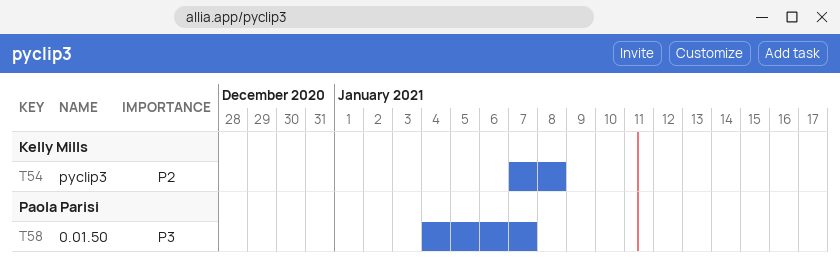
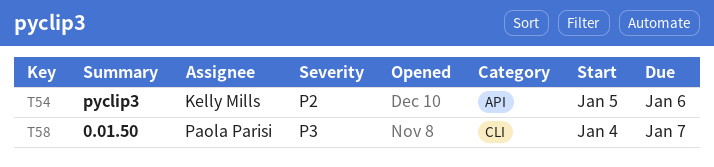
T54, start: Jan 7 -> Jan 5
T54, due: Jan 8 -> Jan 6

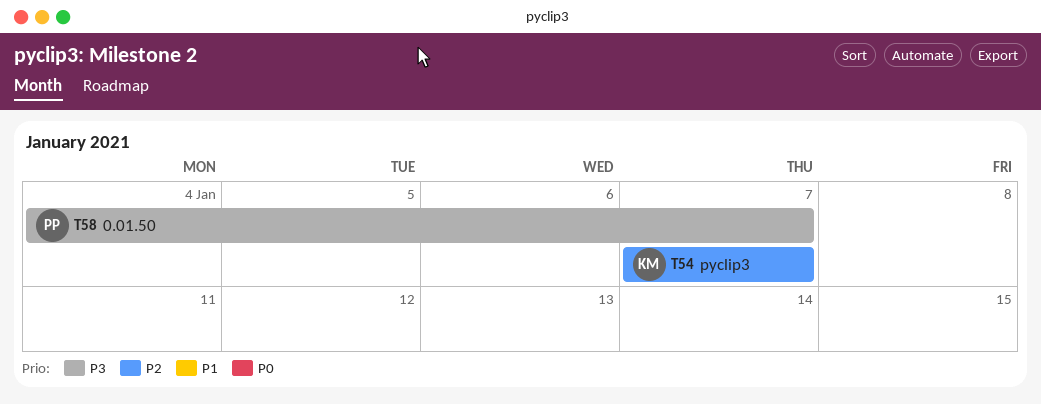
T54, start: Jan 5 -> Jan 7
T54, due: Jan 6 -> Jan 7

